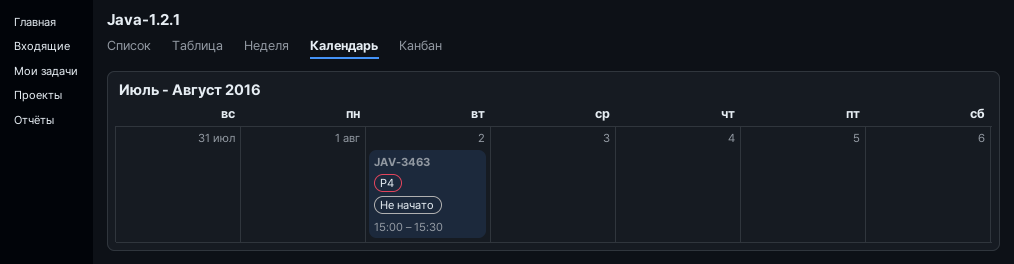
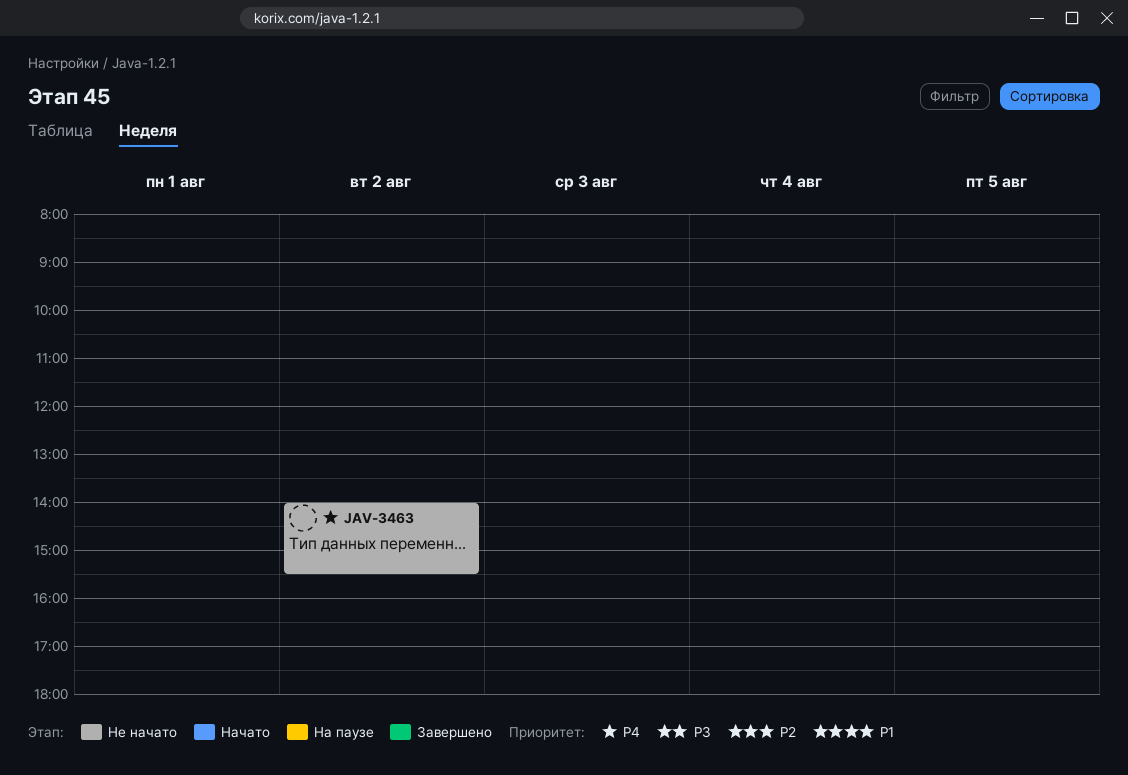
JAV-3463, begins: 15:00 -> 14:00

